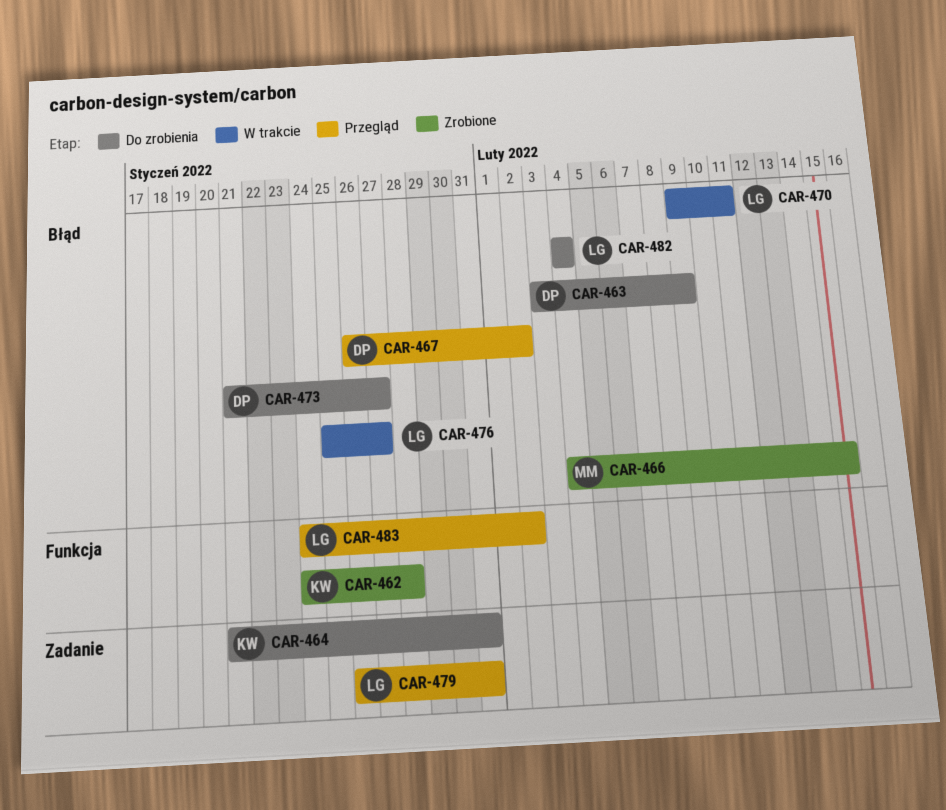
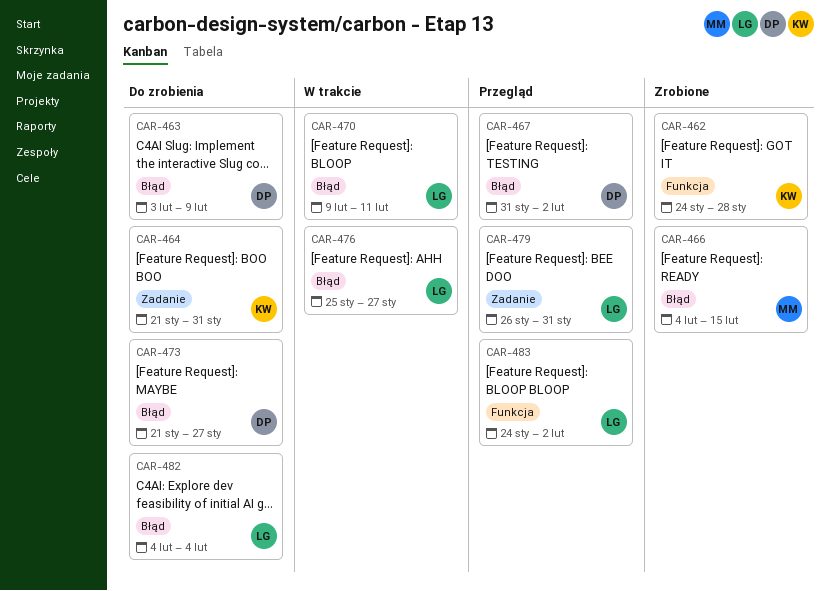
CAR-467, start: Jan 26 -> Jan 31

